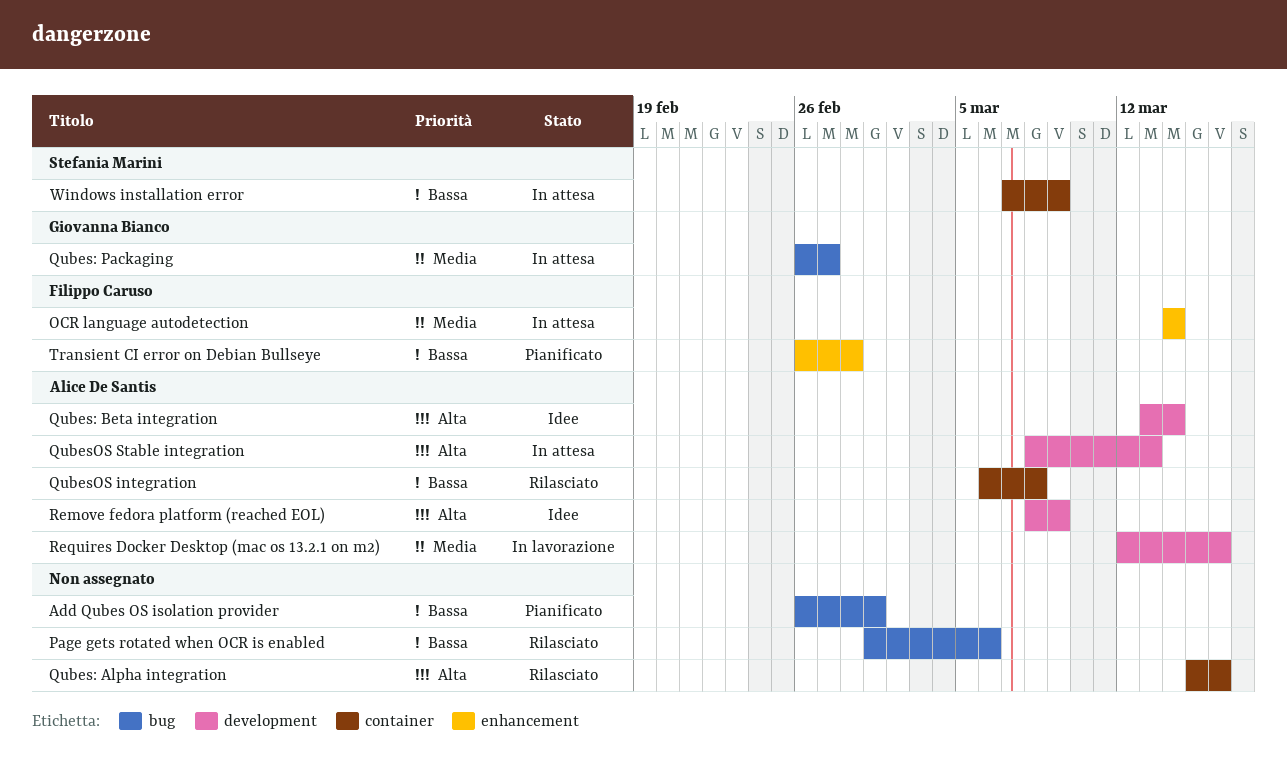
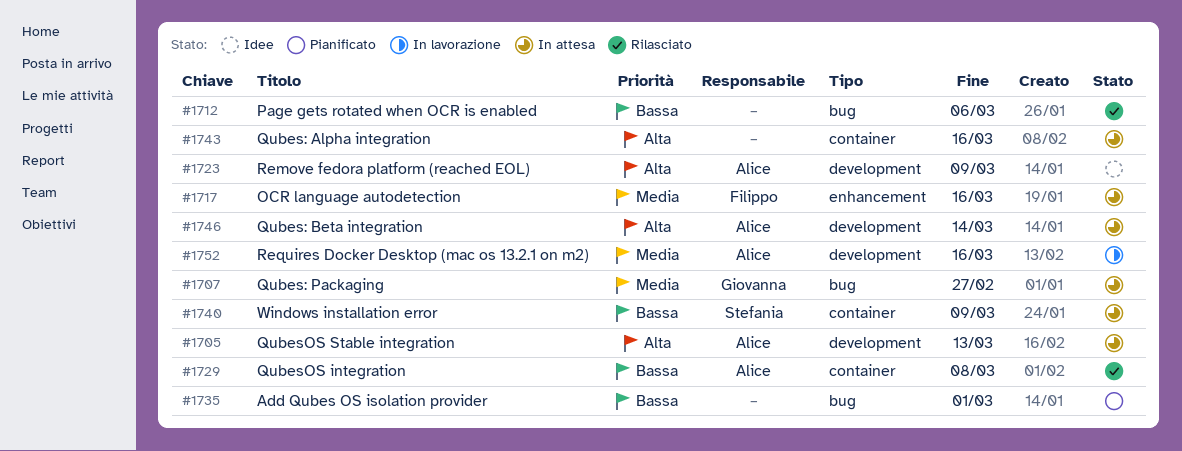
OCR language autodetection, due: Mar 14 -> Mar 16
Qubes: Alpha integration, status: Rilasciato -> In attesa
Qubes: Beta integration, status: Idee -> In attesa
Transient CI error on Debian Bullseye: present -> none

